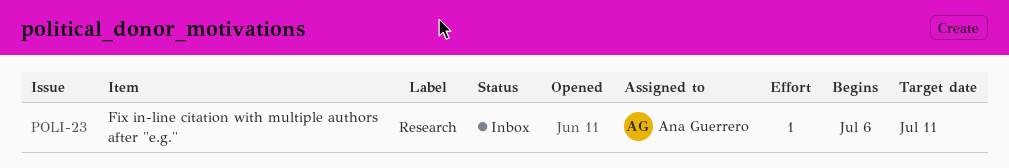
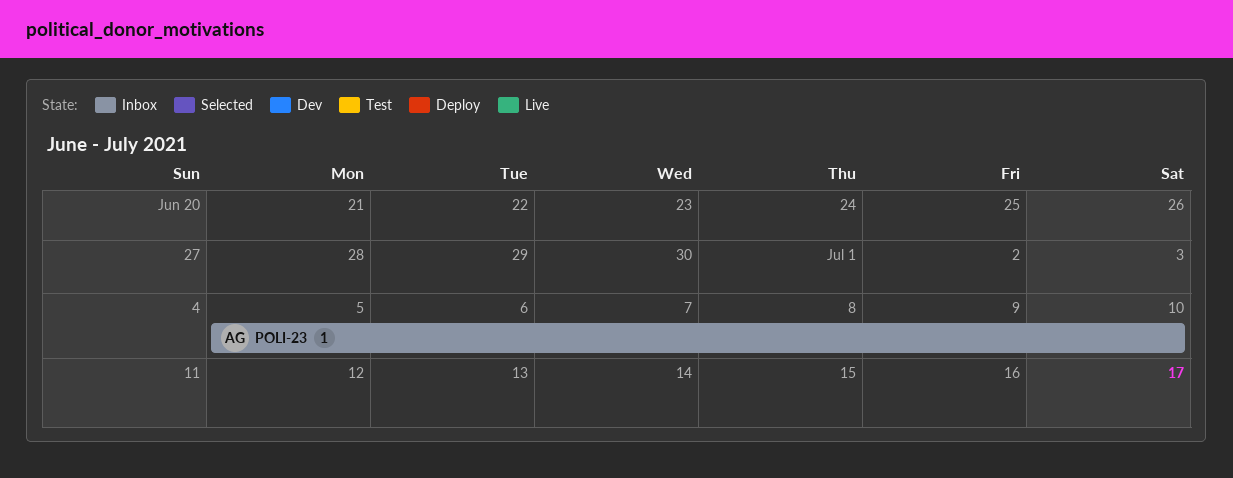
POLI-23, start: Jul 6 -> Jul 5
POLI-23, due: Jul 11 -> Jul 10

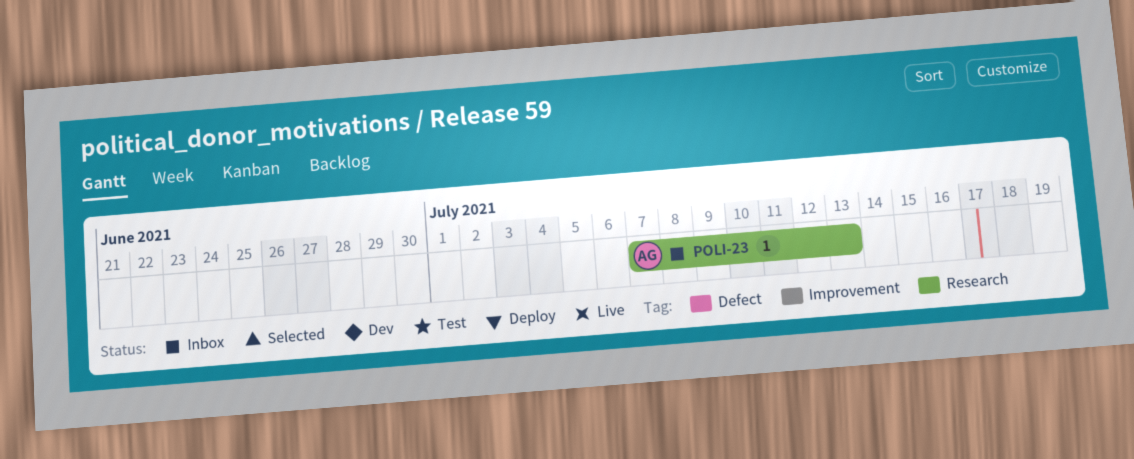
POLI-23, start: Jul 5 -> Jul 7
POLI-23, due: Jul 10 -> Jul 13

